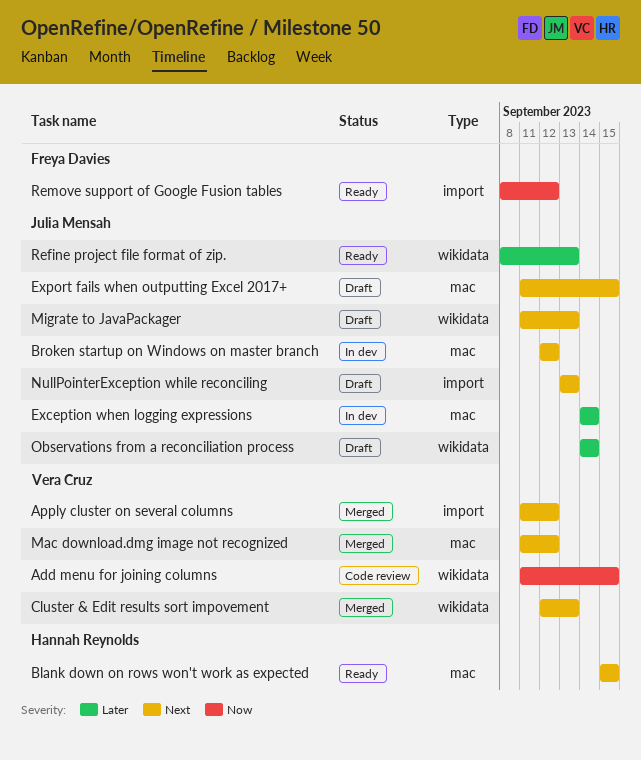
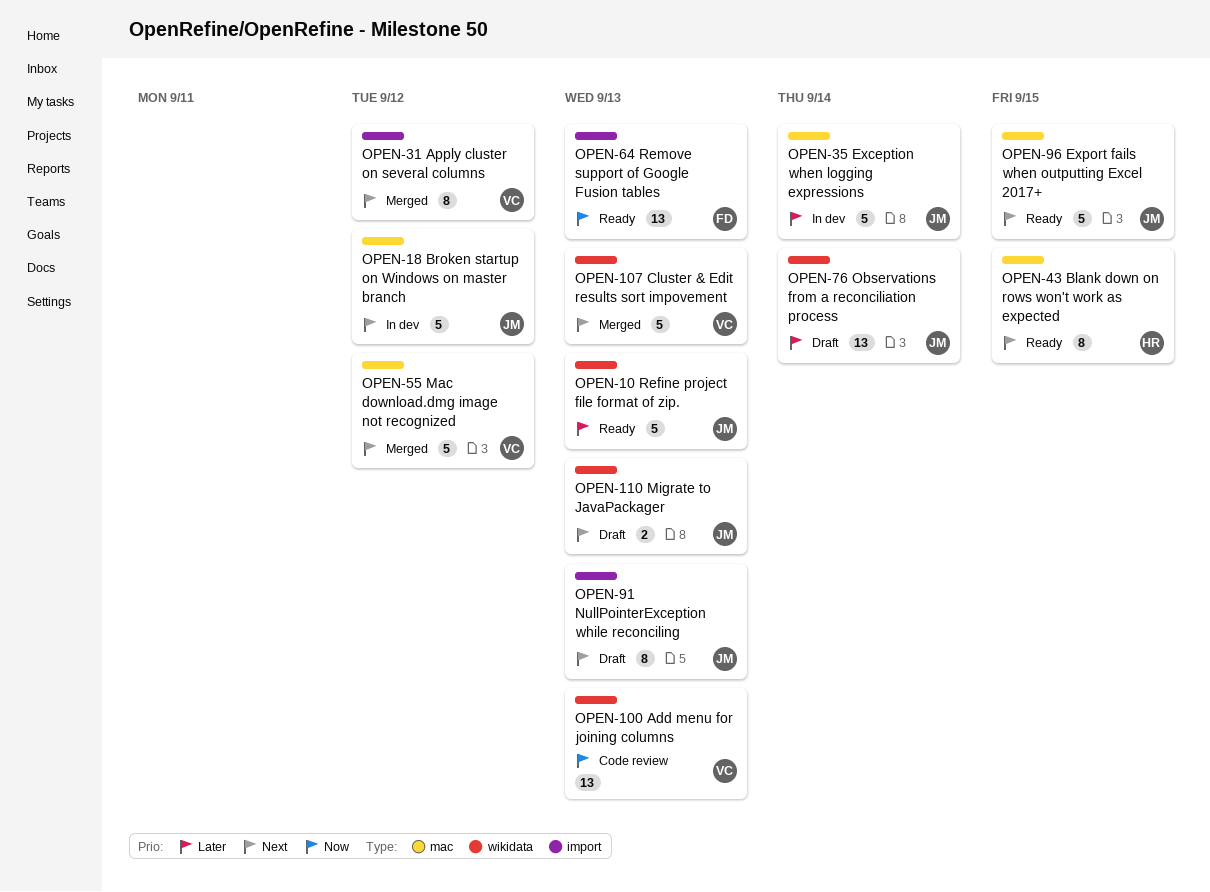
Add menu for joining columns, due: Sep 15 -> Sep 13
Export fails when outputting Excel 2017+, status: Draft -> Ready
Remove support of Google Fusion tables, due: Sep 12 -> Sep 13

